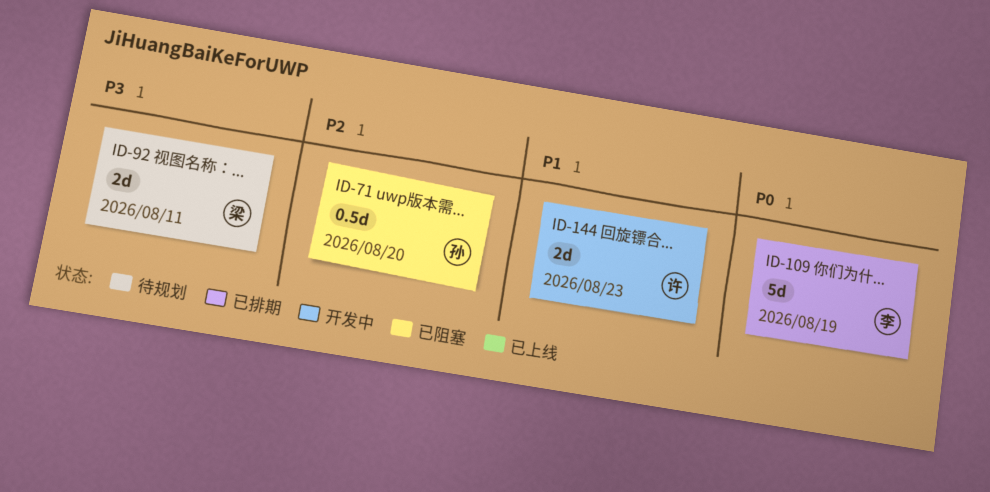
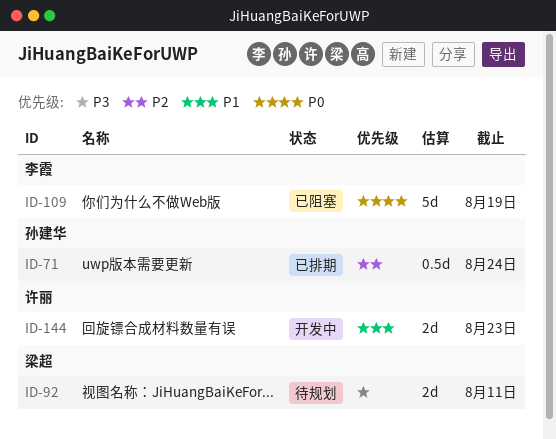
ID-71, status: 已阻塞 -> 已排期
ID-71, due: Aug 20 -> Aug 24
ID-109, status: 已排期 -> 已阻塞

